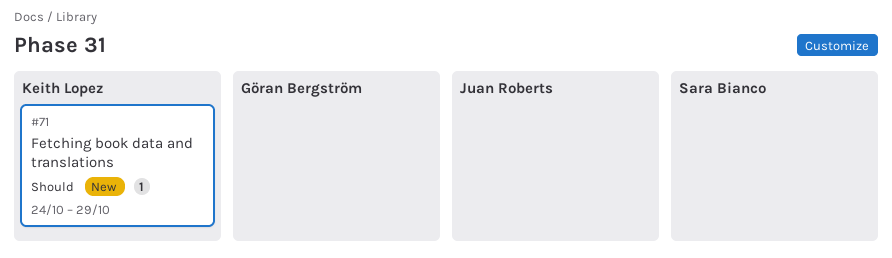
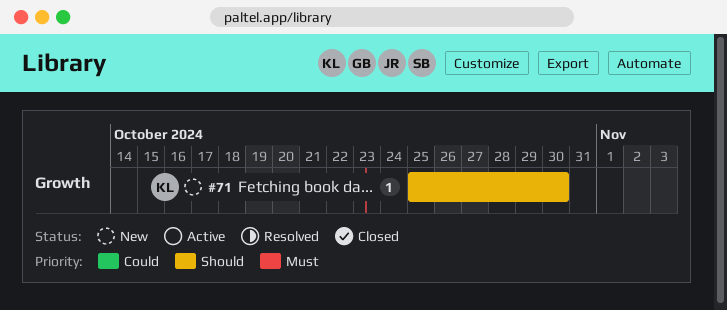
#71, start: Oct 24 -> Oct 25
#71, due: Oct 29 -> Oct 30

